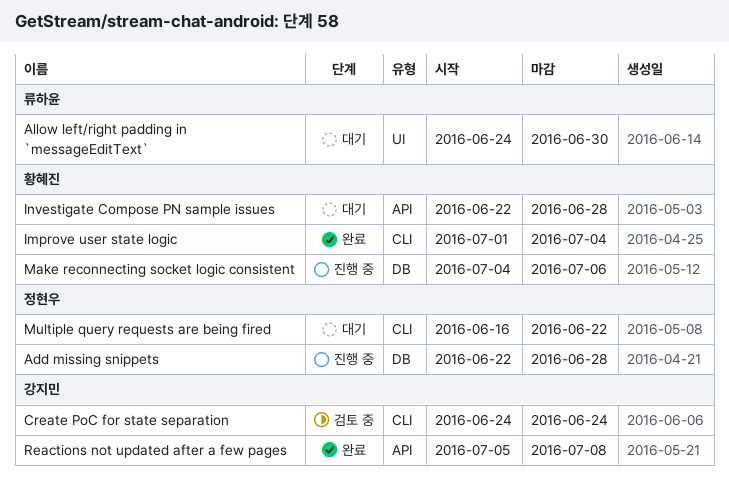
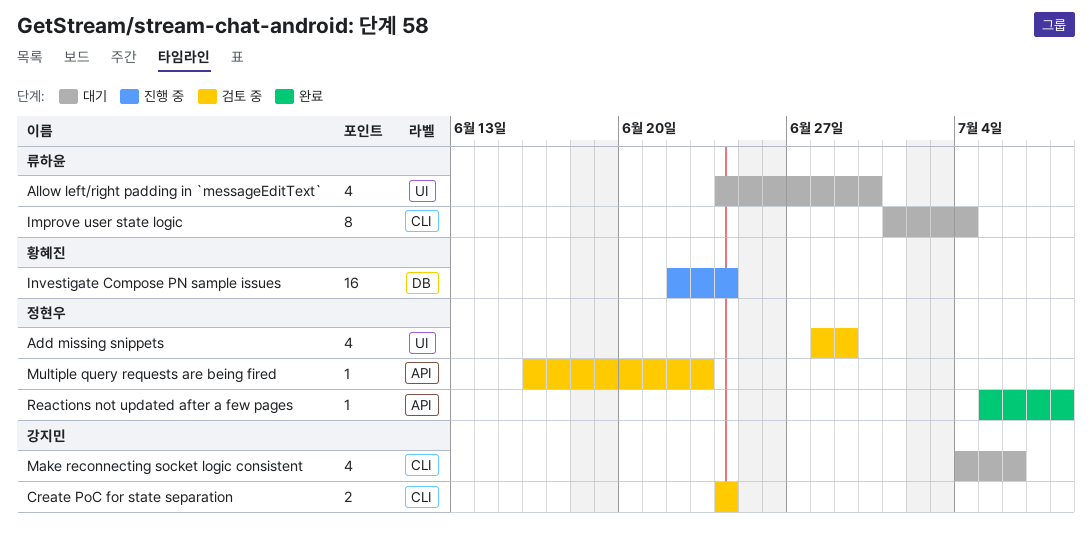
Add missing snippets, status: 진행 중 -> 검토 중
Add missing snippets, label: DB -> UI
Add missing snippets, start: Jun 22 -> Jun 28
Add missing snippets, due: Jun 28 -> Jun 29
Improve user state logic, status: 완료 -> 대기
Improve user state logic, owner: 황혜진 -> 류하윤
Investigate Compose PN sample issues, status: 대기 -> 진행 중
Investigate Compose PN sample issues, label: API -> DB
Investigate Compose PN sample issues, due: Jun 28 -> Jun 24
Make reconnecting socket logic consistent, status: 진행 중 -> 대기
Make reconnecting socket logic consistent, owner: 황혜진 -> 강지민
Make reconnecting socket logic consistent, label: DB -> CLI
Multiple query requests are being fired, status: 대기 -> 검토 중
Multiple query requests are being fired, label: CLI -> API
Multiple query requests are being fired, due: Jun 22 -> Jun 23
Reactions not updated after a few pages, owner: 강지민 -> 정현우

